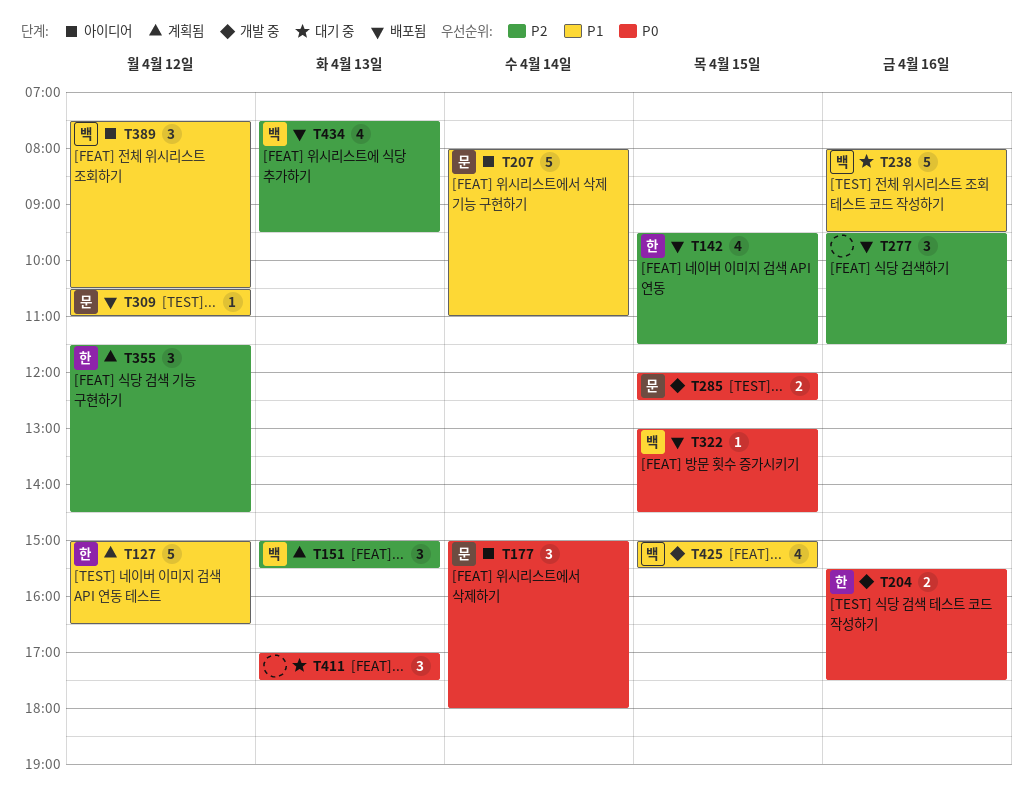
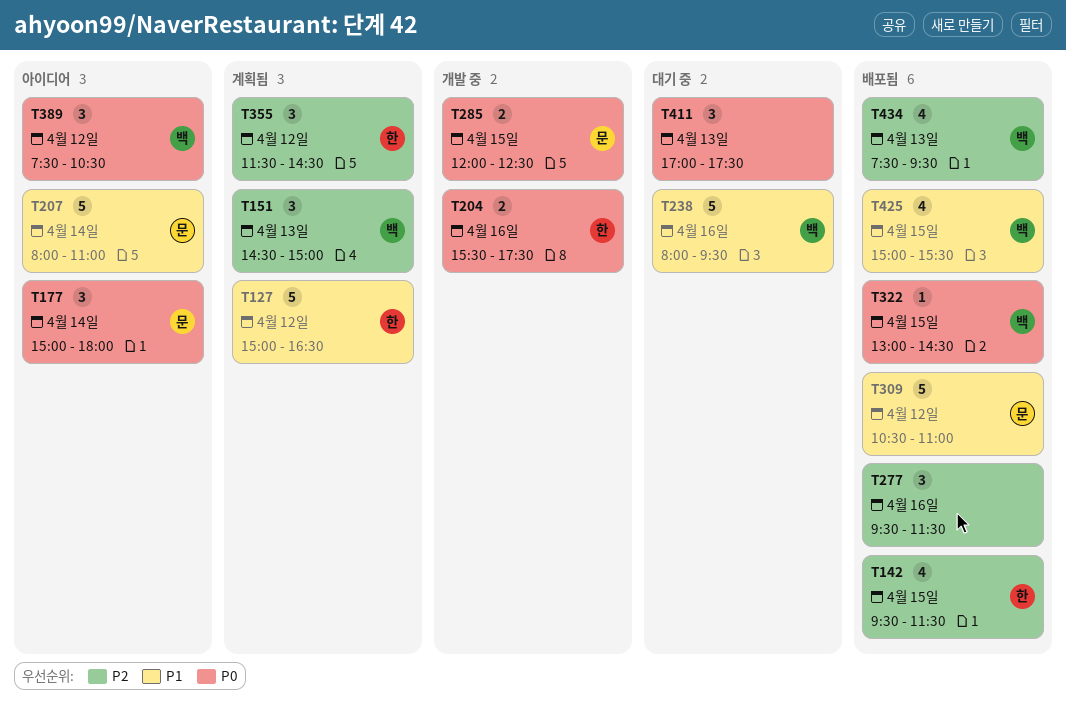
T151, begins: 15:00 -> 14:30
T151, ends: 15:30 -> 15:00
T309, estimate: 1 -> 5
T389, priority: P1 -> P0
T425, status: 개발 중 -> 배포됨

